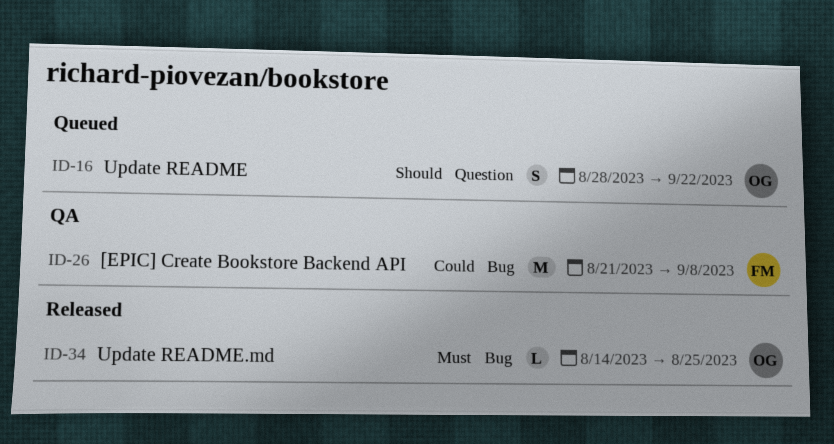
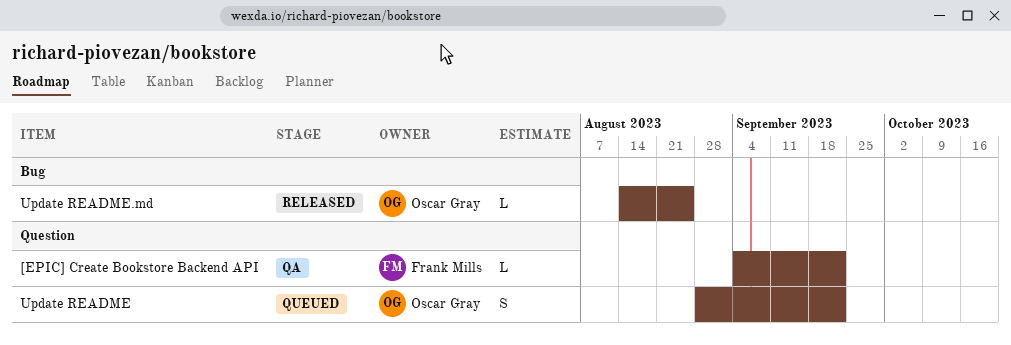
[EPIC] Create Bookstore Backend API, label: Bug -> Question
[EPIC] Create Bookstore Backend API, estimate: M -> L
[EPIC] Create Bookstore Backend API, start: Aug 21 -> Sep 4
[EPIC] Create Bookstore Backend API, due: Sep 8 -> Sep 22

